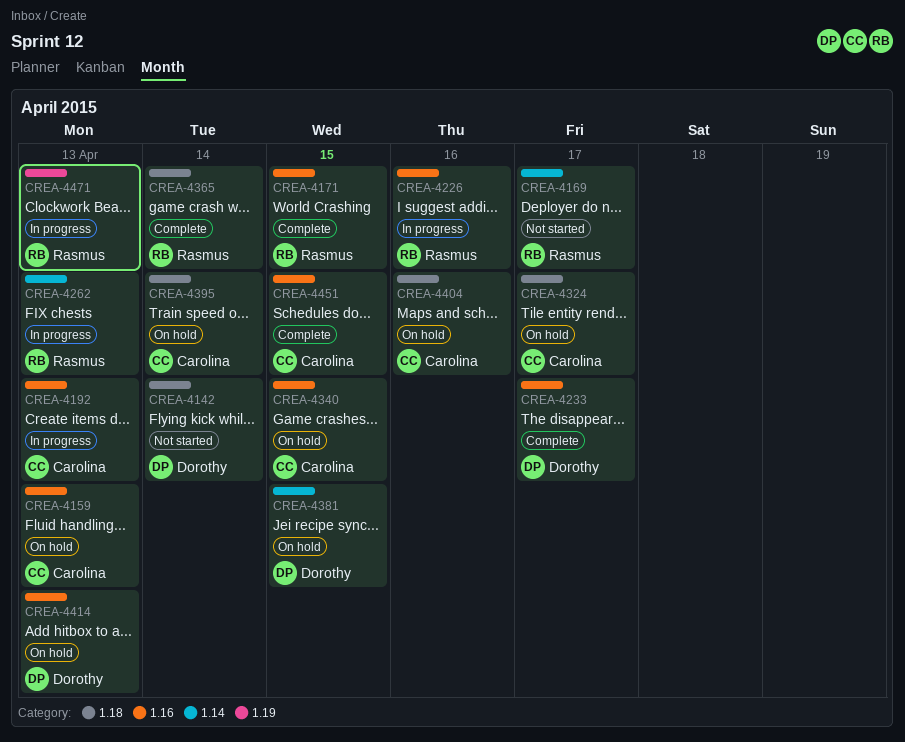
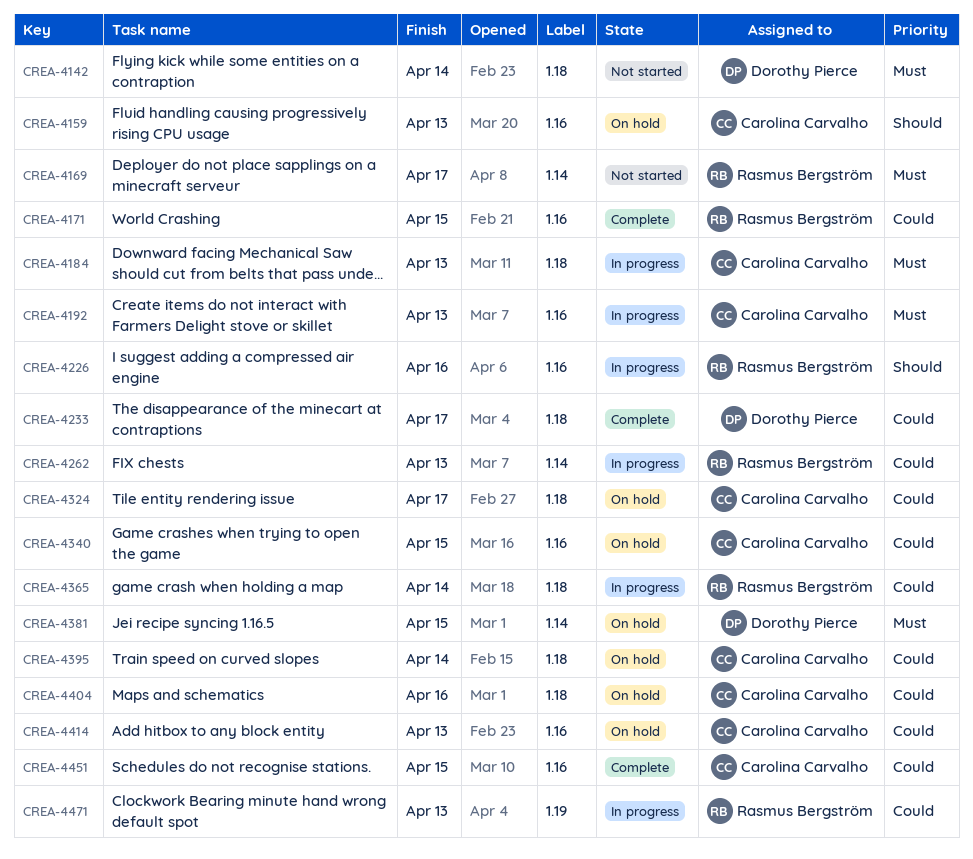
CREA-4184: none -> present
CREA-4233, label: 1.16 -> 1.18
CREA-4365, status: Complete -> In progress
CREA-4414, owner: Dorothy Pierce -> Carolina Carvalho

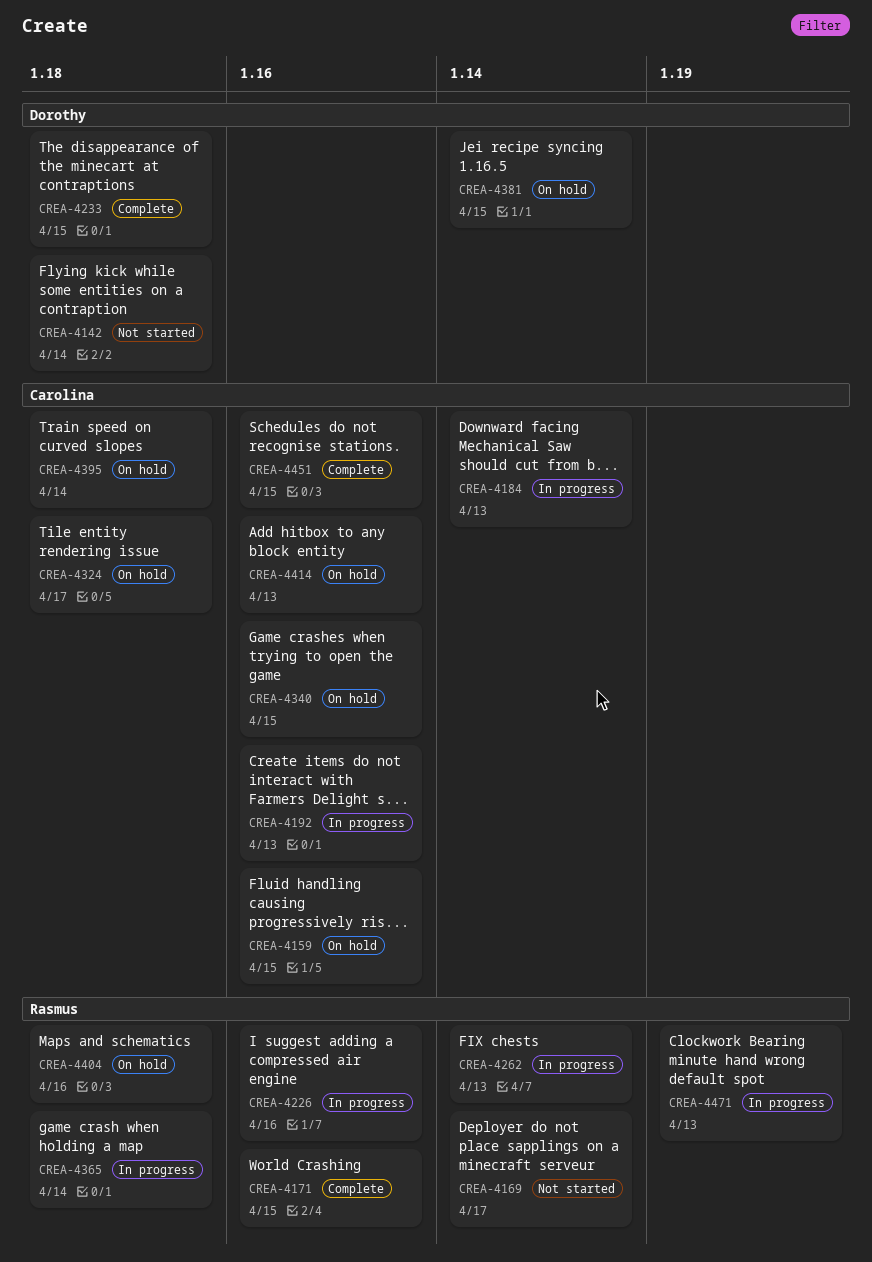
CREA-4159, due: Apr 13 -> Apr 15
CREA-4184, label: 1.18 -> 1.14
CREA-4233, due: Apr 17 -> Apr 15
CREA-4404, owner: Carolina Carvalho -> Rasmus Bergström

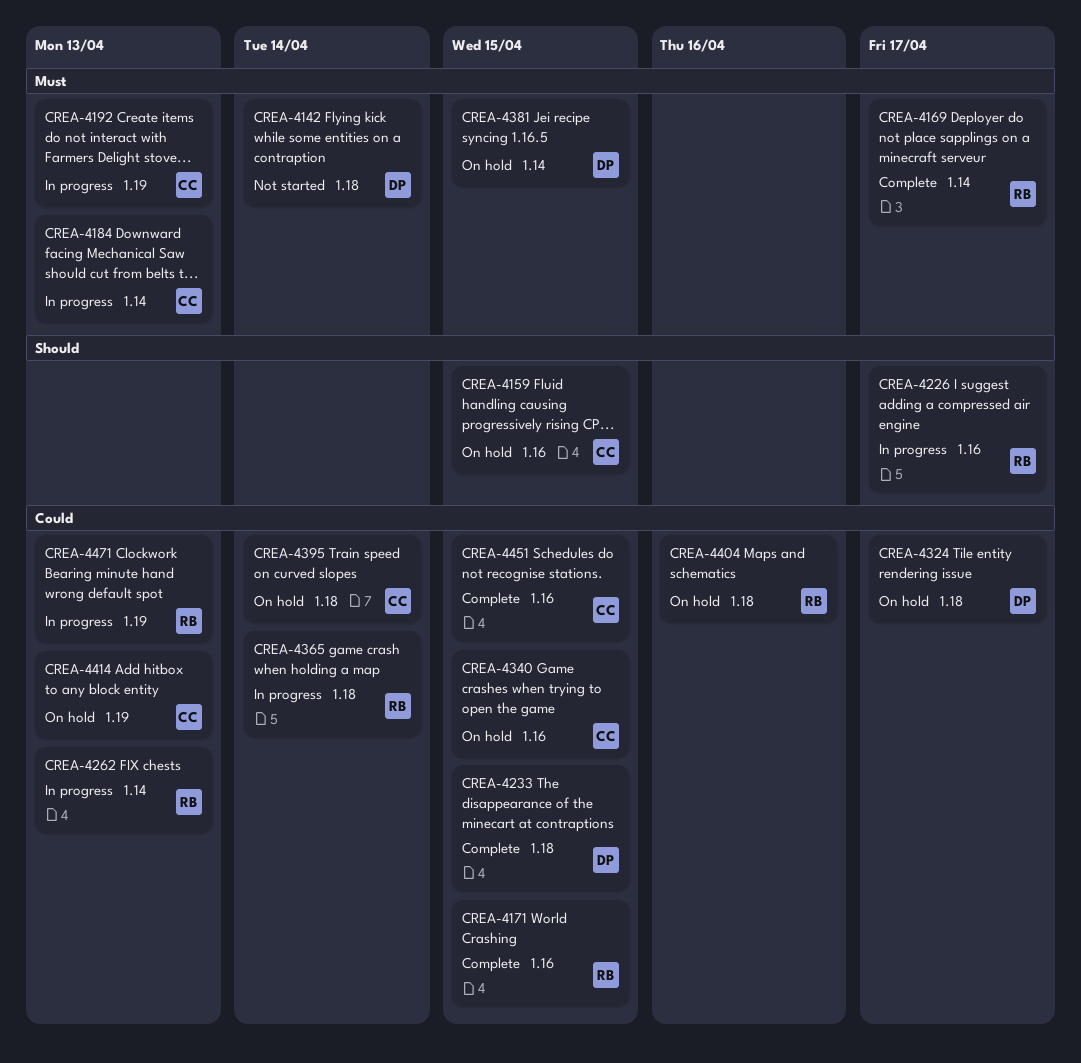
CREA-4169, status: Not started -> Complete
CREA-4192, label: 1.16 -> 1.19
CREA-4226, due: Apr 16 -> Apr 17
CREA-4324, owner: Carolina -> Dorothy
CREA-4414, label: 1.16 -> 1.19

